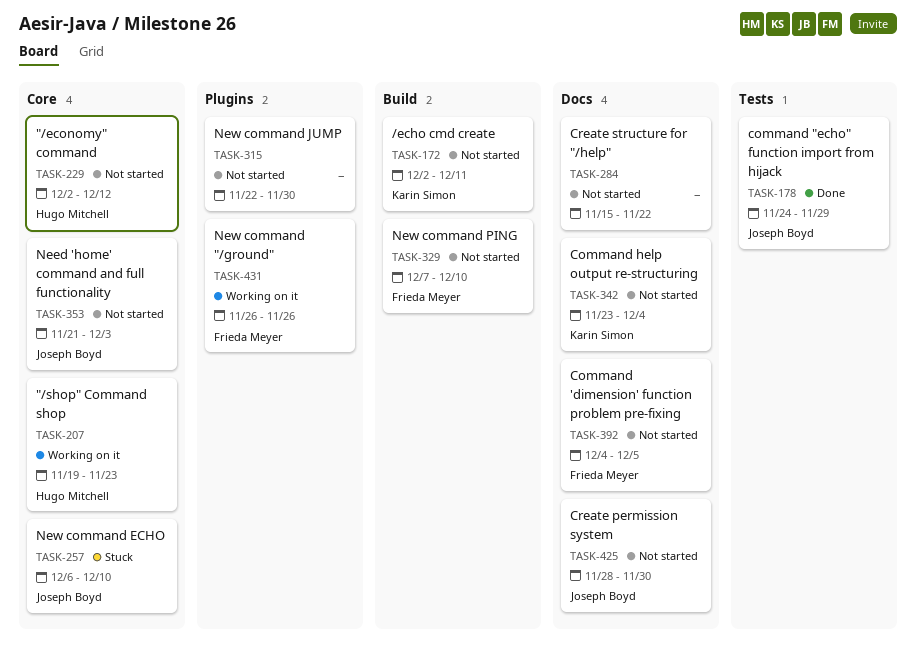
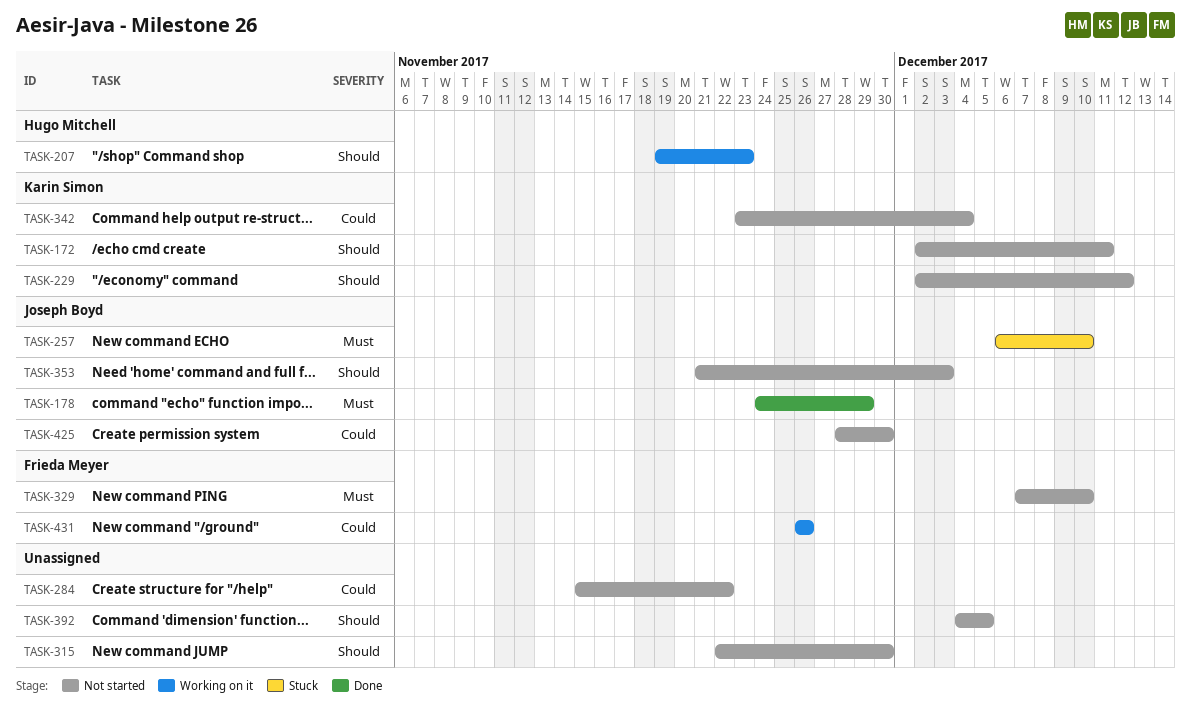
TASK-229, owner: Hugo Mitchell -> Karin Simon
TASK-392, owner: Frieda Meyer -> none

